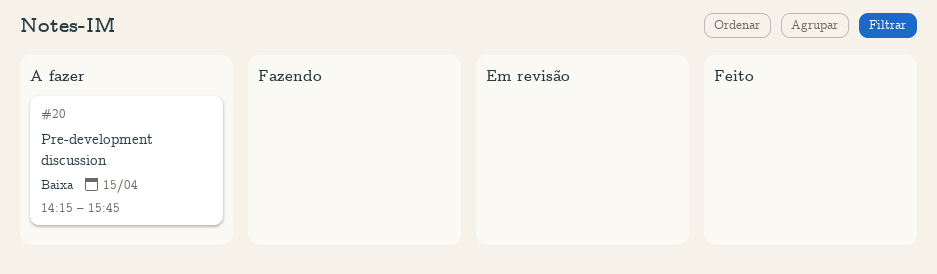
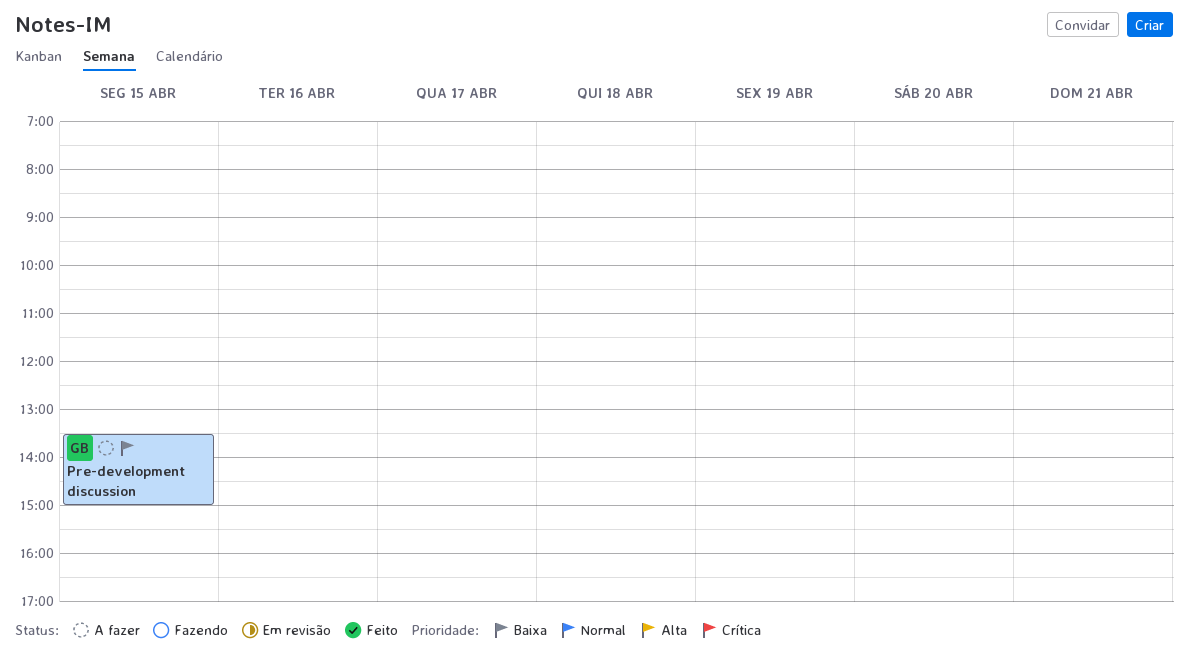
Pre-development discussion, begins: 14:15 -> 13:30
Pre-development discussion, ends: 15:45 -> 15:00

